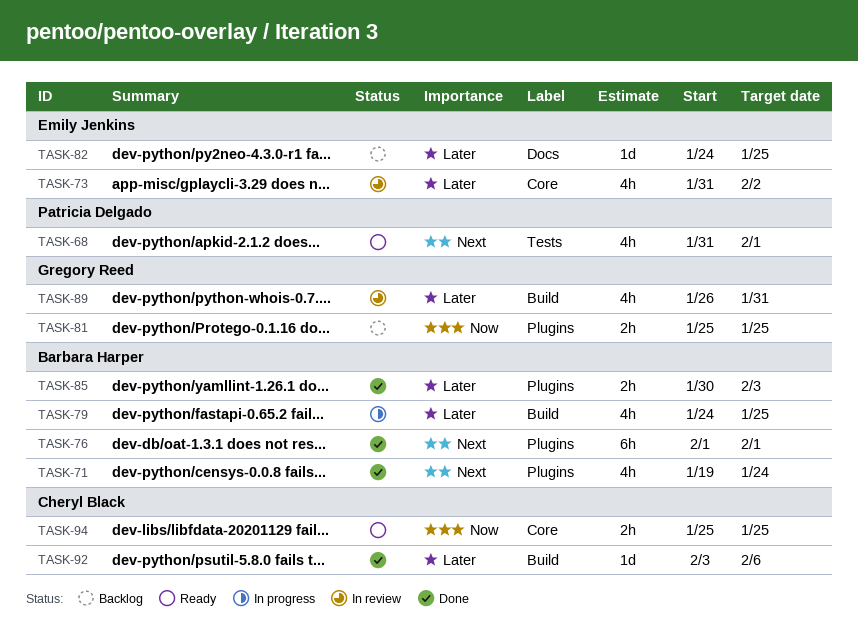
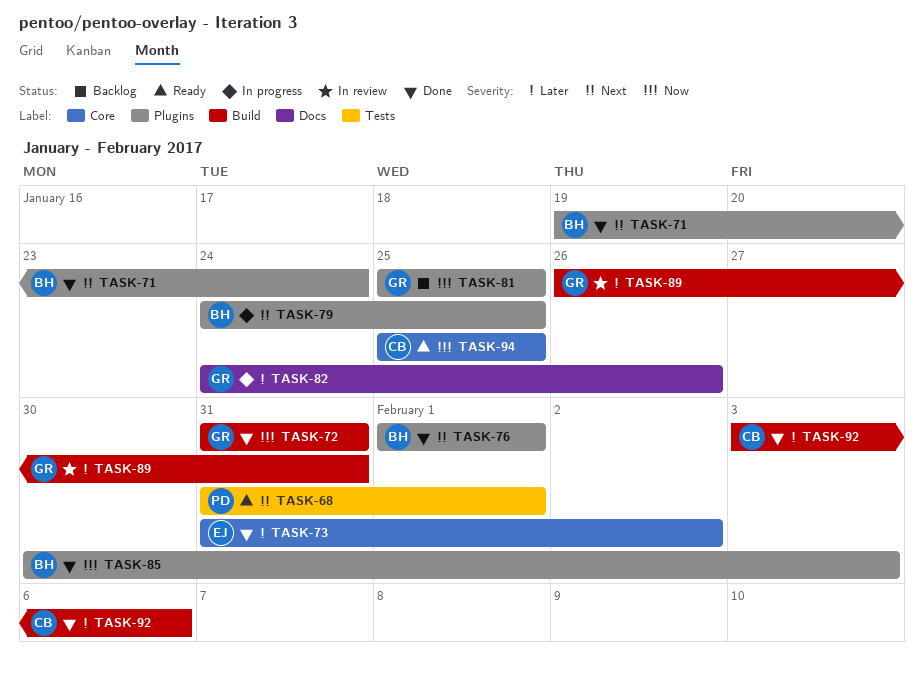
TASK-72: none -> present
TASK-73, status: In review -> Done
TASK-79, priority: Later -> Next
TASK-79, label: Build -> Plugins
TASK-82, status: Backlog -> In progress
TASK-82, owner: Emily Jenkins -> Gregory Reed
TASK-82, due: Jan 25 -> Jan 26
TASK-85, priority: Later -> Now

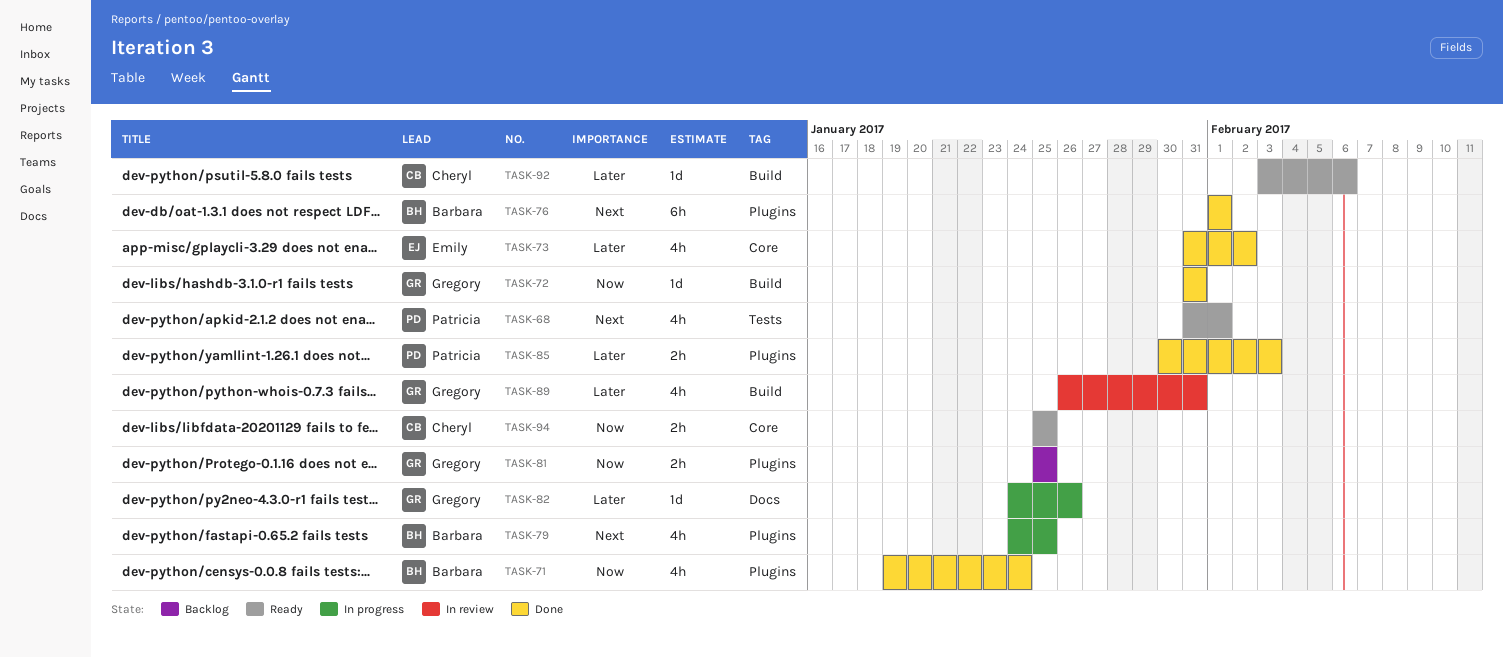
TASK-71, priority: Next -> Now
TASK-85, owner: Barbara -> Patricia
TASK-85, priority: Now -> Later
TASK-92, status: Done -> Ready

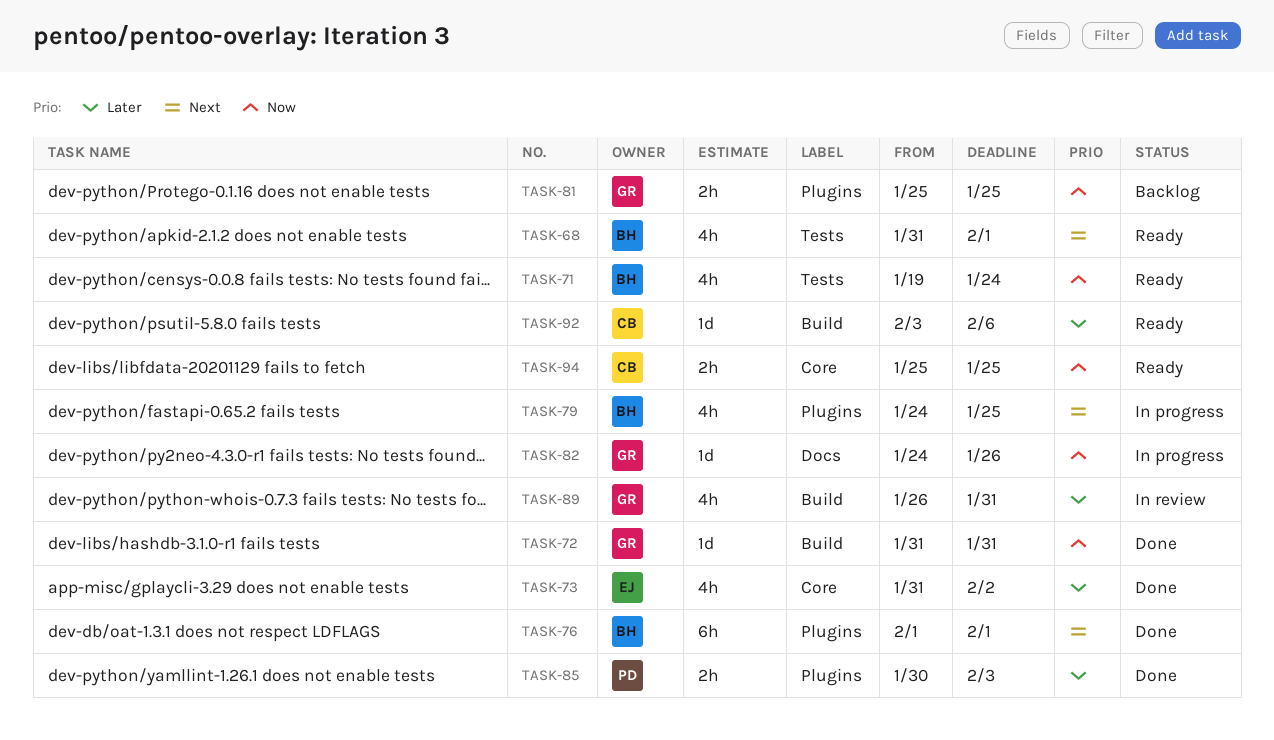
TASK-68, owner: Patricia -> Barbara
TASK-71, status: Done -> Ready
TASK-71, label: Plugins -> Tests
TASK-82, priority: Later -> Now

